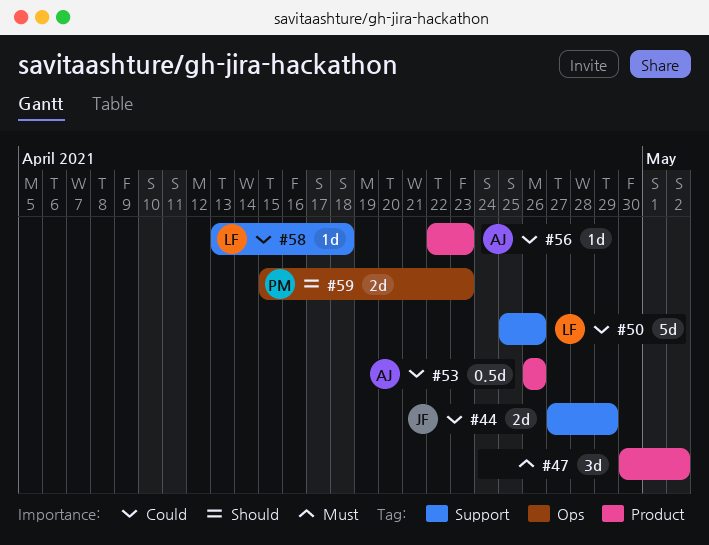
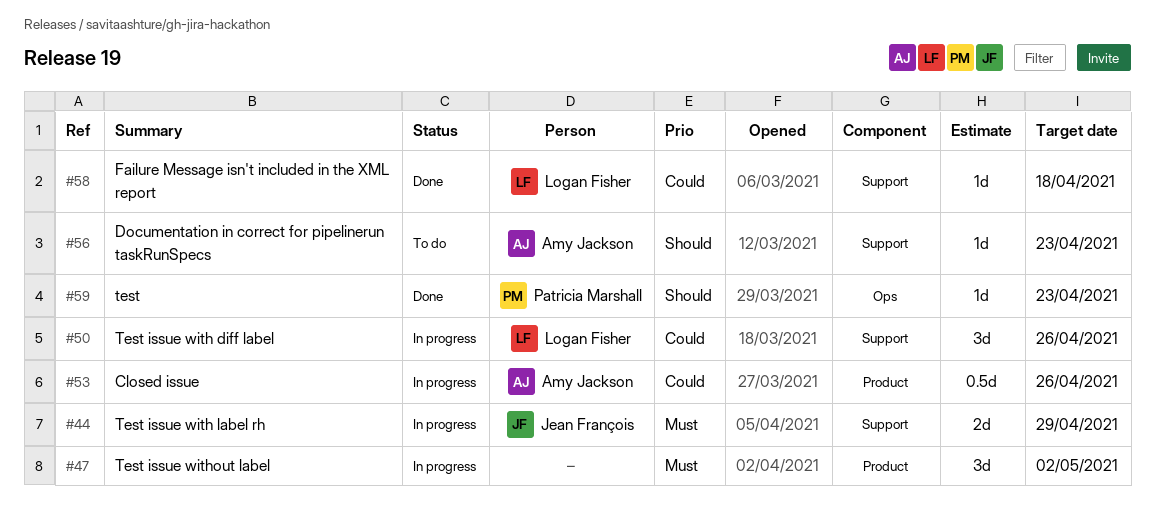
#44, priority: Could -> Must
#50, estimate: 5d -> 3d
#56, priority: Could -> Should
#56, label: Product -> Support
#59, estimate: 2d -> 1d

